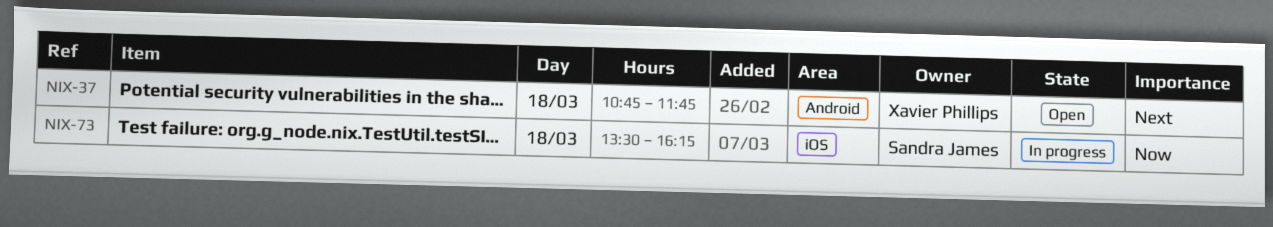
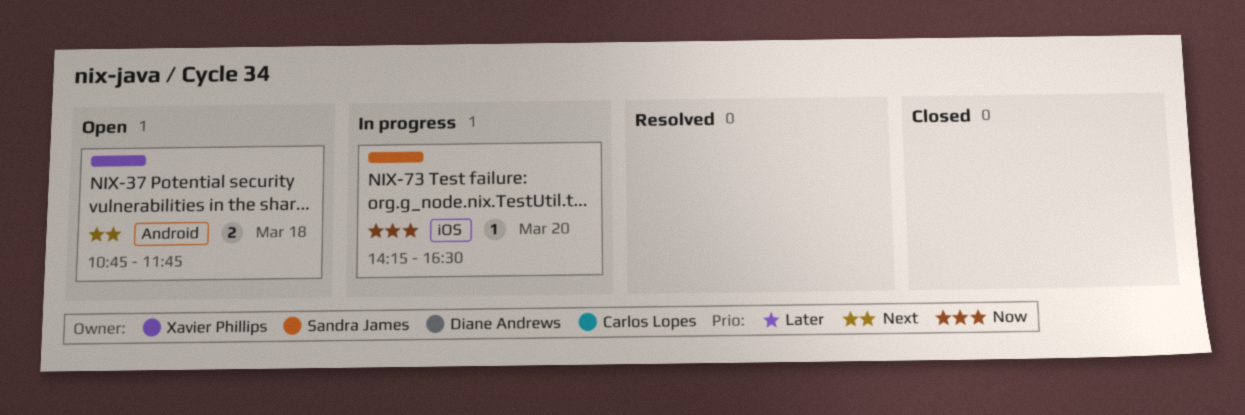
NIX-73, day: Mar 18 -> Mar 20
NIX-73, begins: 13:30 -> 14:15
NIX-73, ends: 16:15 -> 16:30

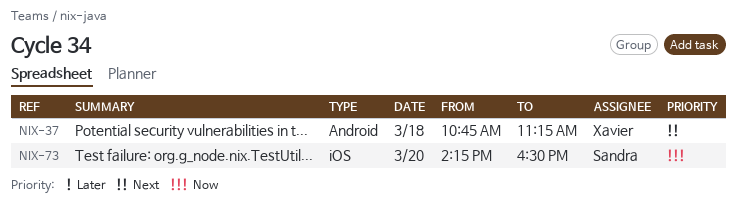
NIX-37, ends: 11:45 -> 11:15

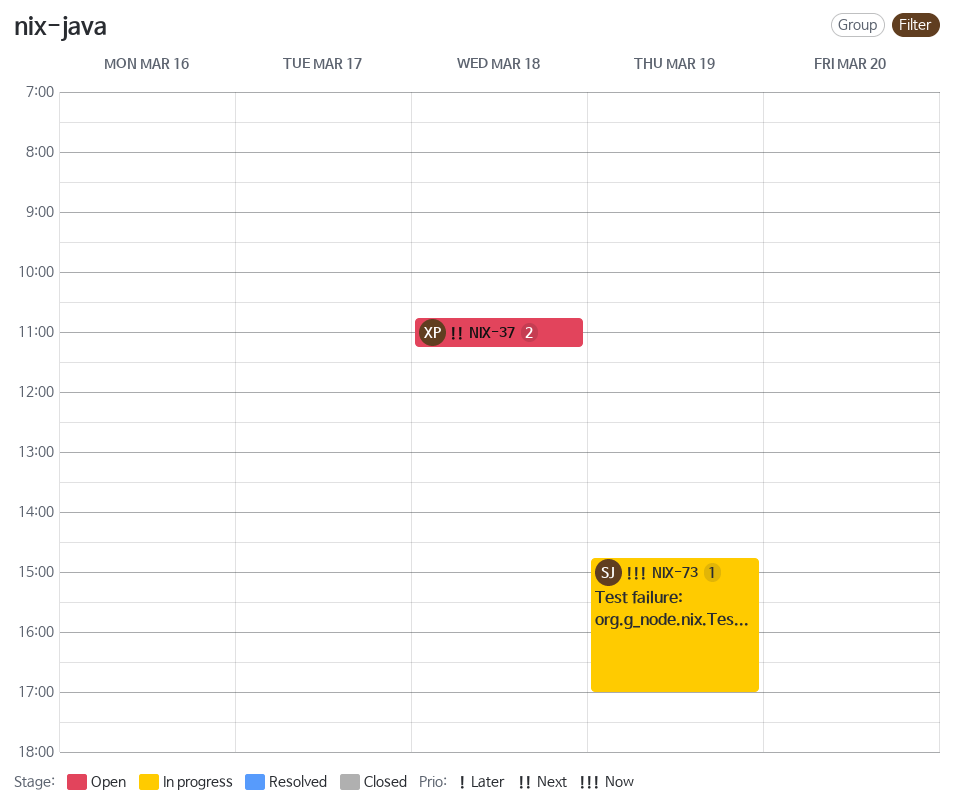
NIX-73, day: Mar 20 -> Mar 19
NIX-73, begins: 14:15 -> 14:45
NIX-73, ends: 16:30 -> 17:00

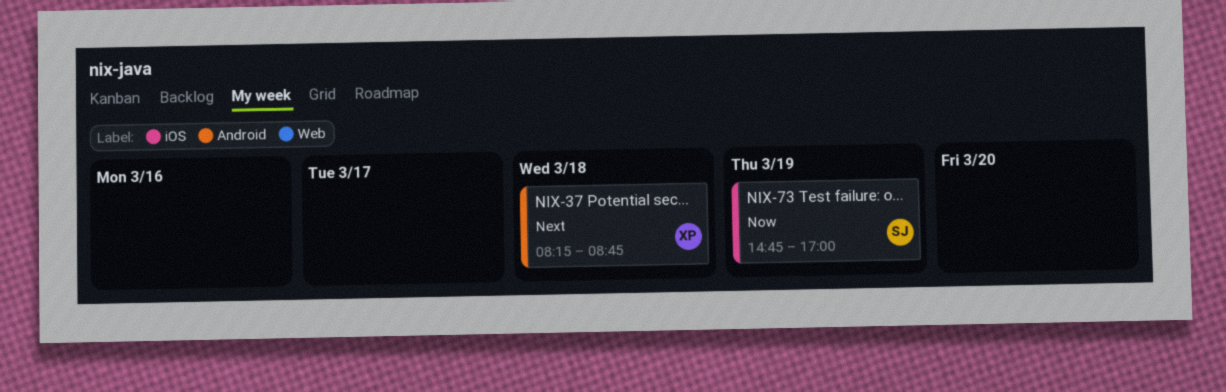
NIX-37, begins: 10:45 -> 08:15
NIX-37, ends: 11:15 -> 08:45

